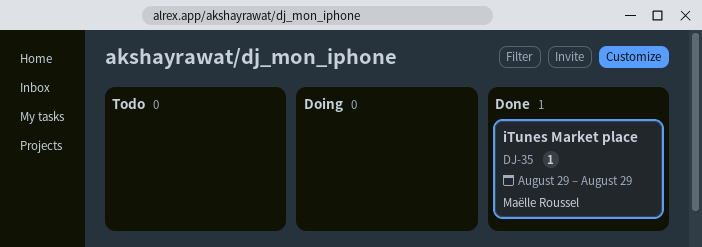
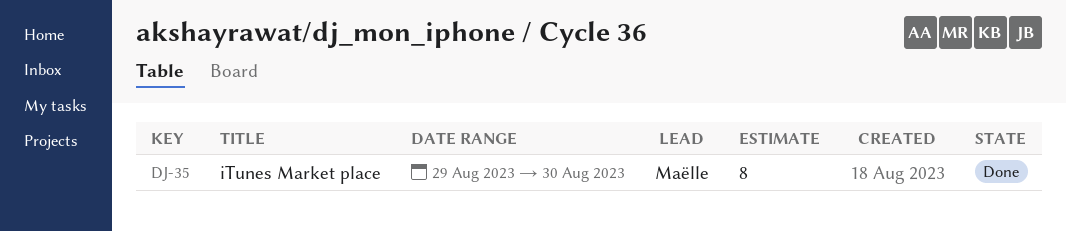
DJ-35, estimate: 1 -> 8
DJ-35, due: Aug 29 -> Aug 30

